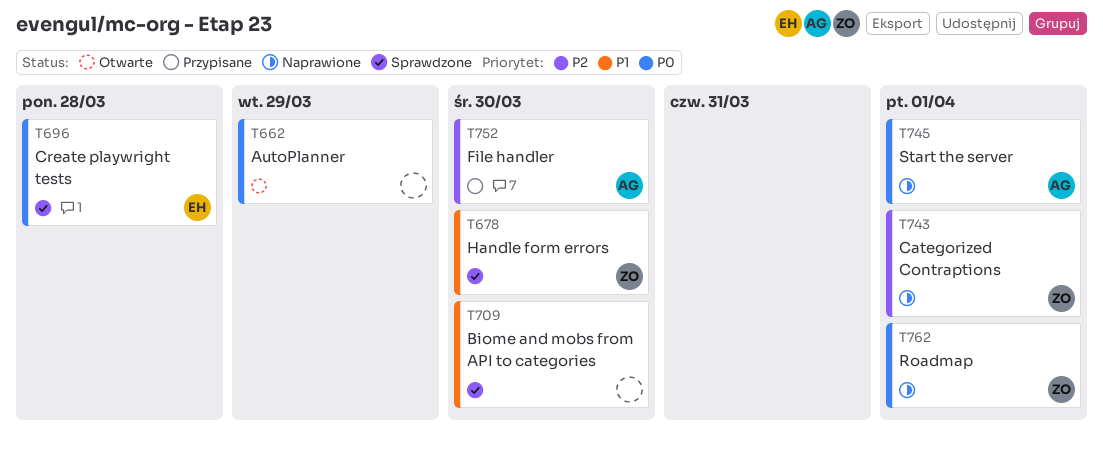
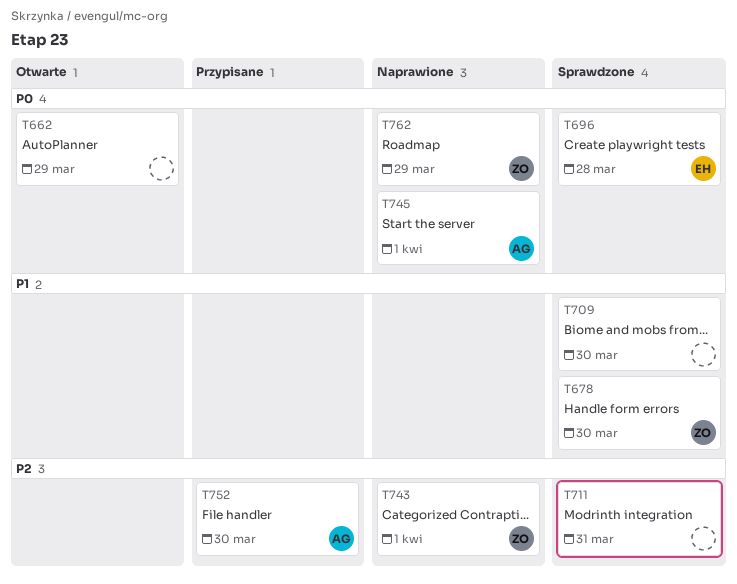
T711: none -> present
T762, due: Apr 1 -> Mar 29

